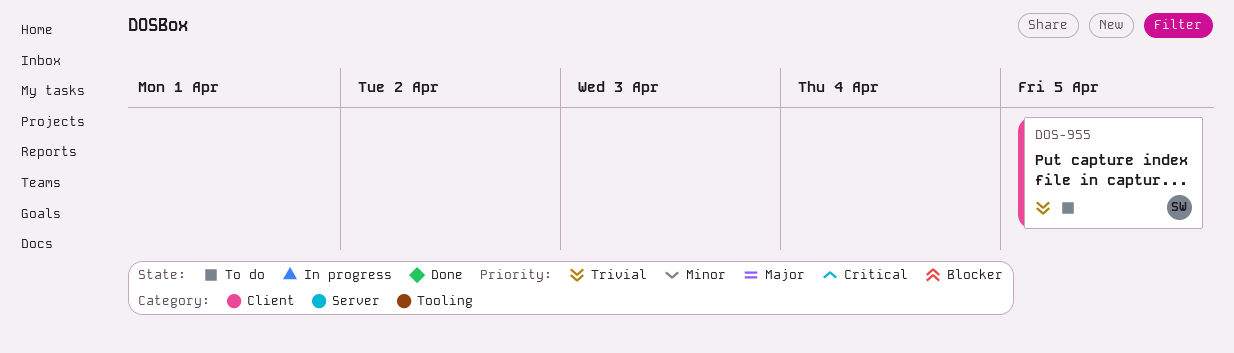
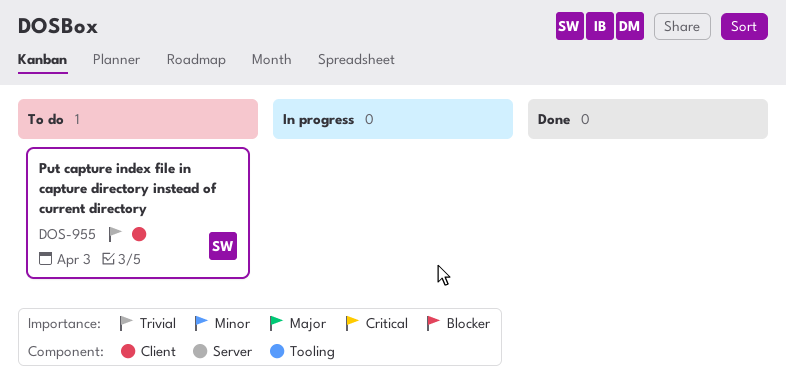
DOS-955, due: Apr 5 -> Apr 3

